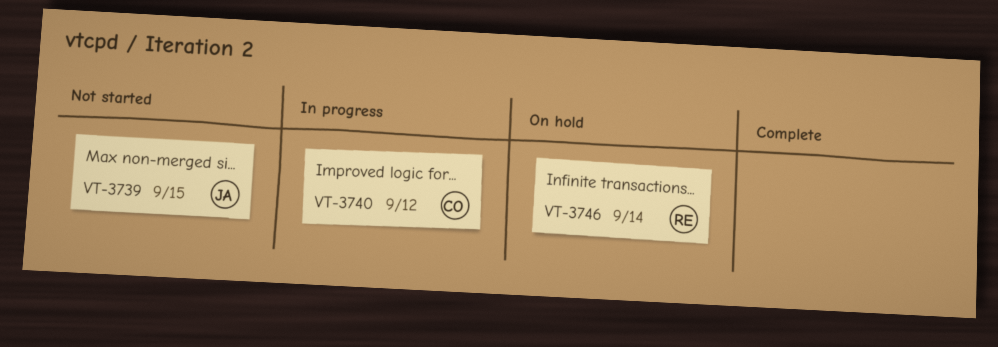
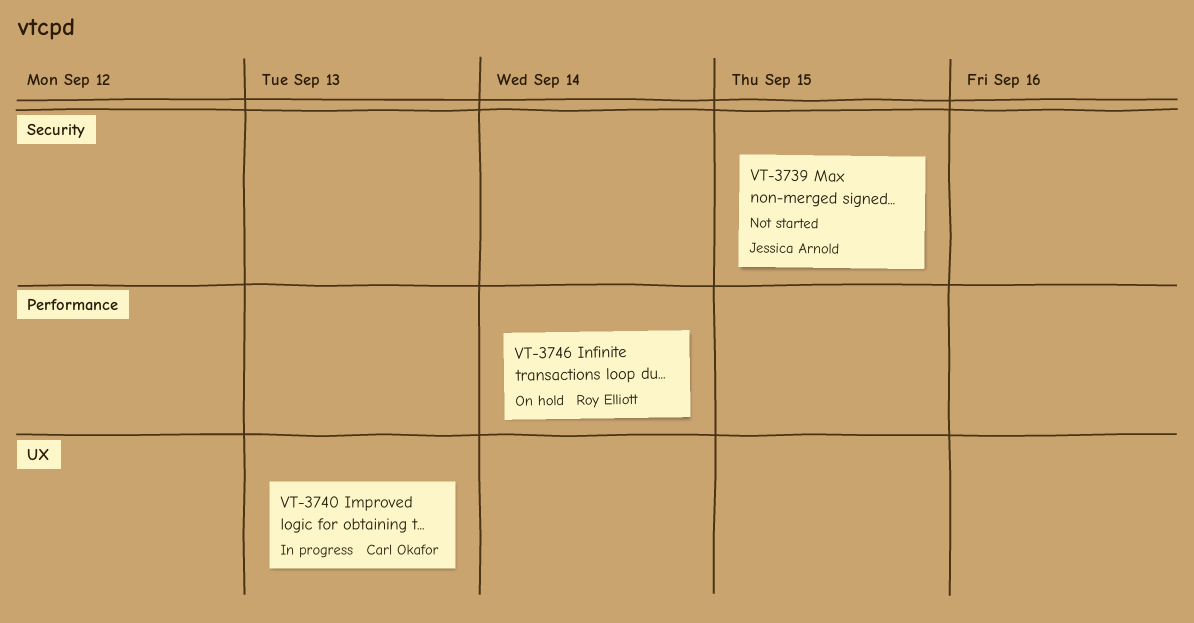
VT-3740, due: Sep 12 -> Sep 13

